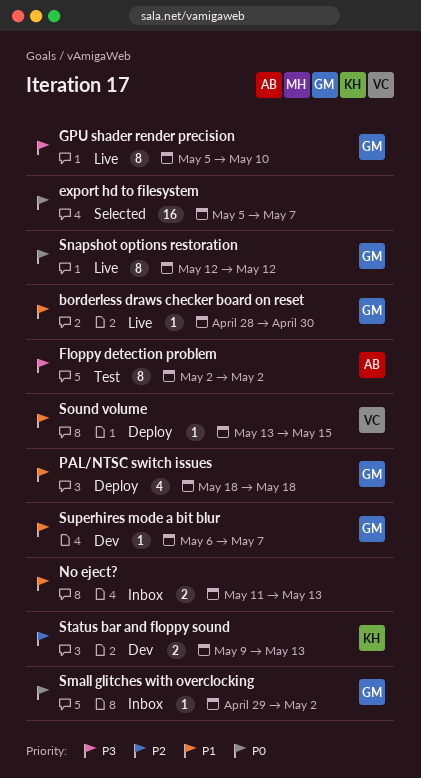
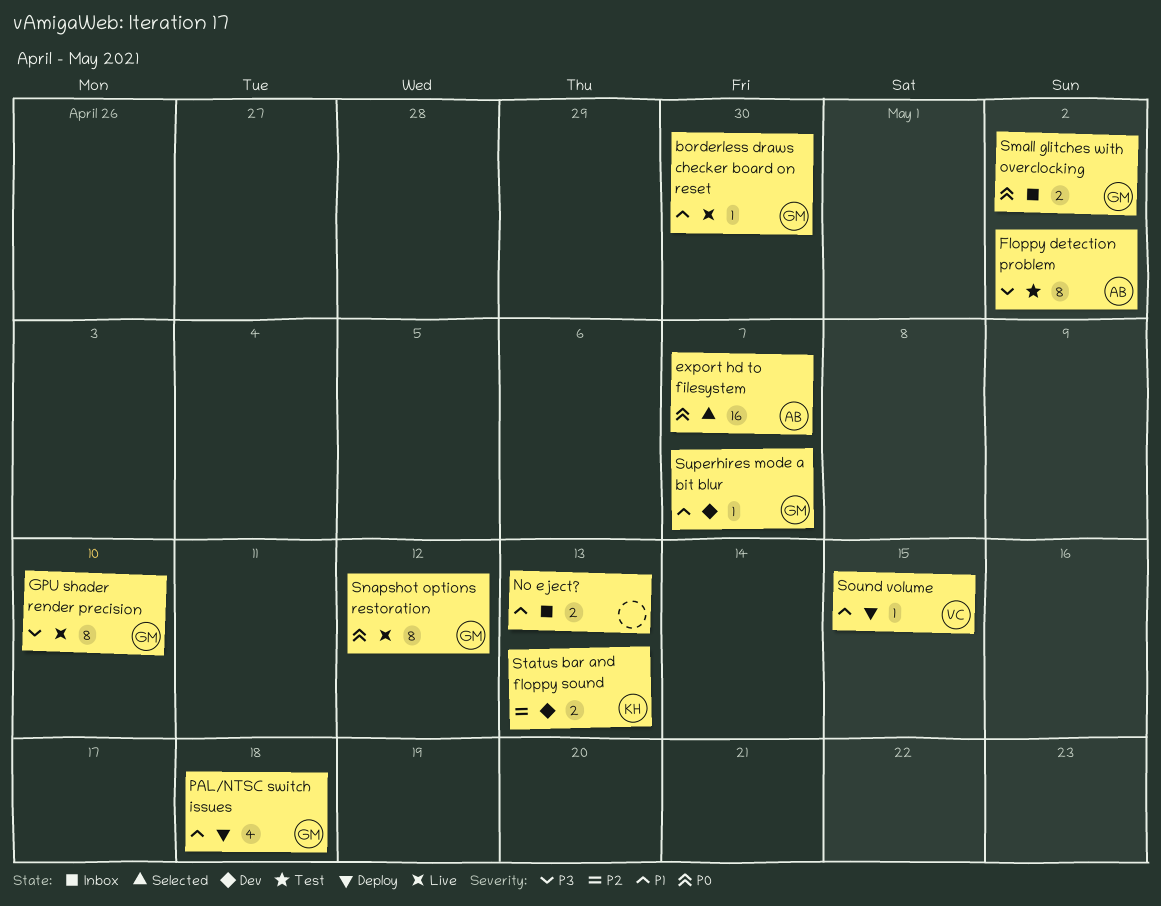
export hd to filesystem, owner: none -> AB
Small glitches with overclocking, estimate: 1 -> 2

